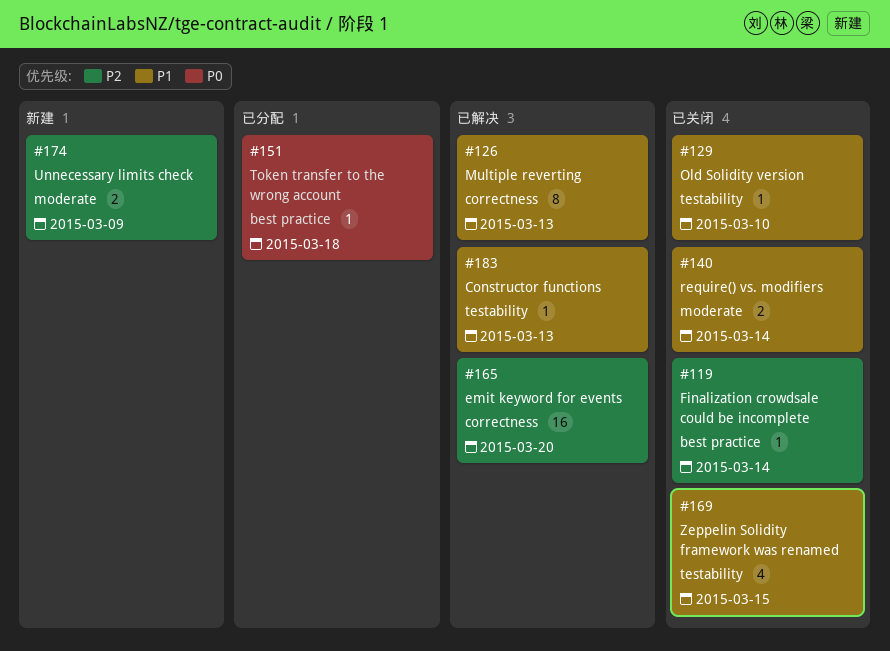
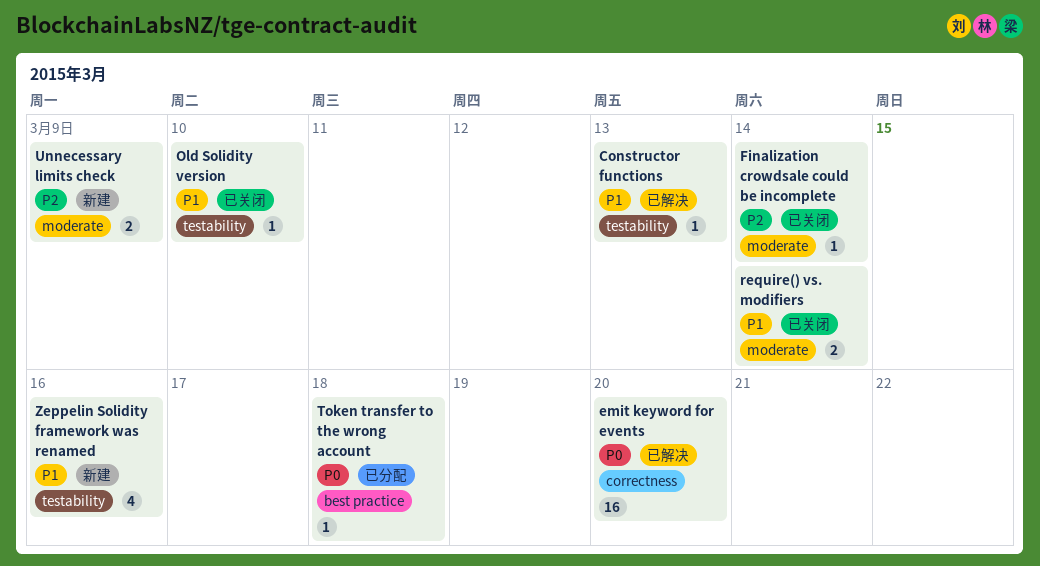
emit keyword for events, priority: P2 -> P0
Finalization crowdsale could be incomplete, label: best practice -> moderate
Multiple reverting: present -> none
Zeppelin Solidity framework was renamed, status: 已关闭 -> 新建
Zeppelin Solidity framework was renamed, due: Mar 15 -> Mar 16

